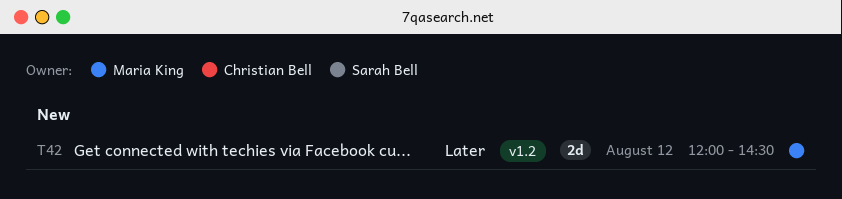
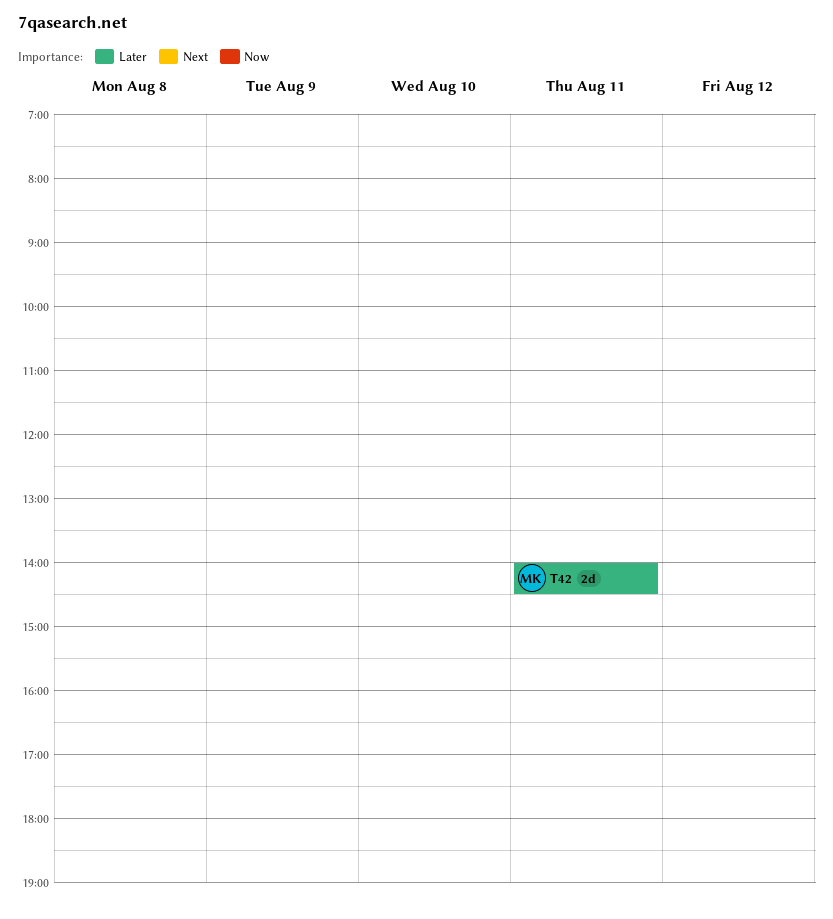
T42, day: Aug 12 -> Aug 11
T42, begins: 12:00 -> 14:00

